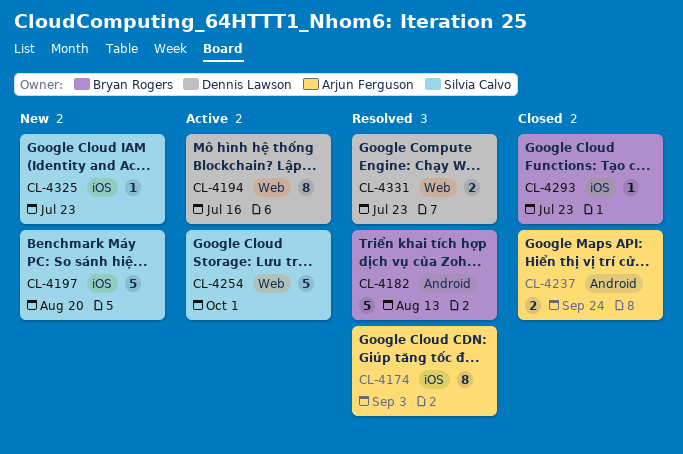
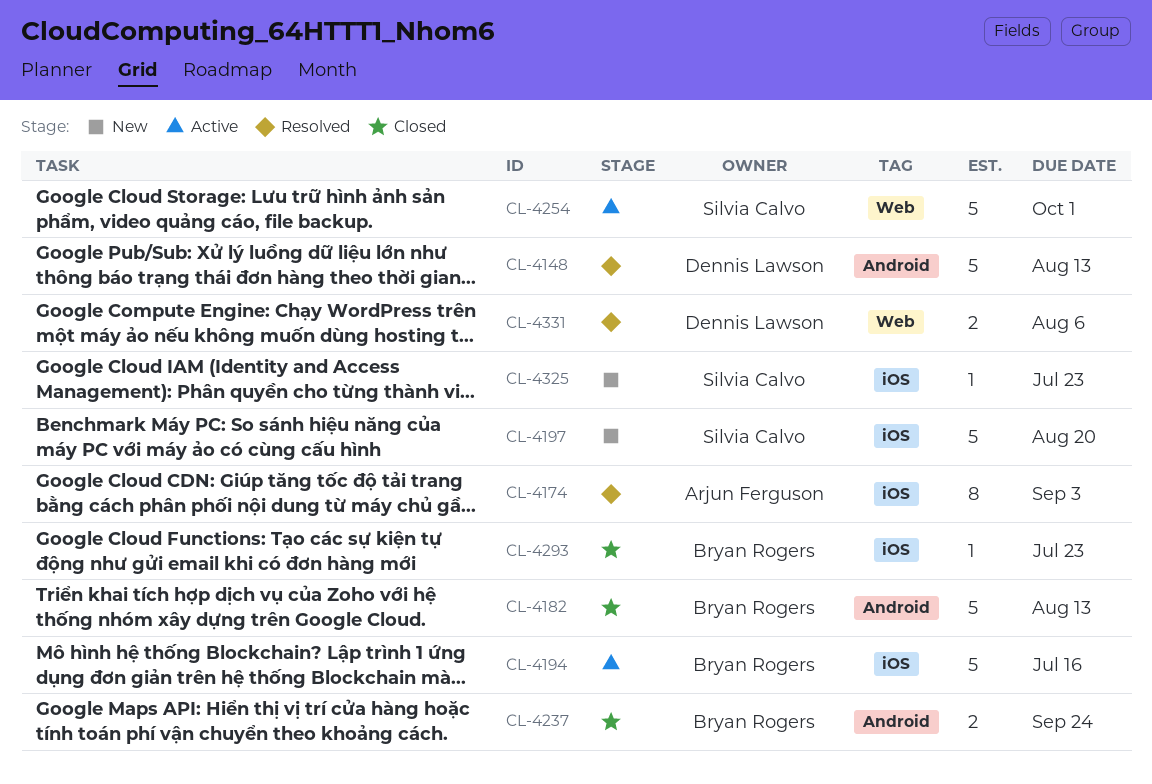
CL-4148: none -> present
CL-4182, status: Resolved -> Closed
CL-4194, owner: Dennis Lawson -> Bryan Rogers
CL-4194, label: Web -> iOS
CL-4194, estimate: 8 -> 5
CL-4237, owner: Arjun Ferguson -> Bryan Rogers
CL-4331, due: Jul 23 -> Aug 6

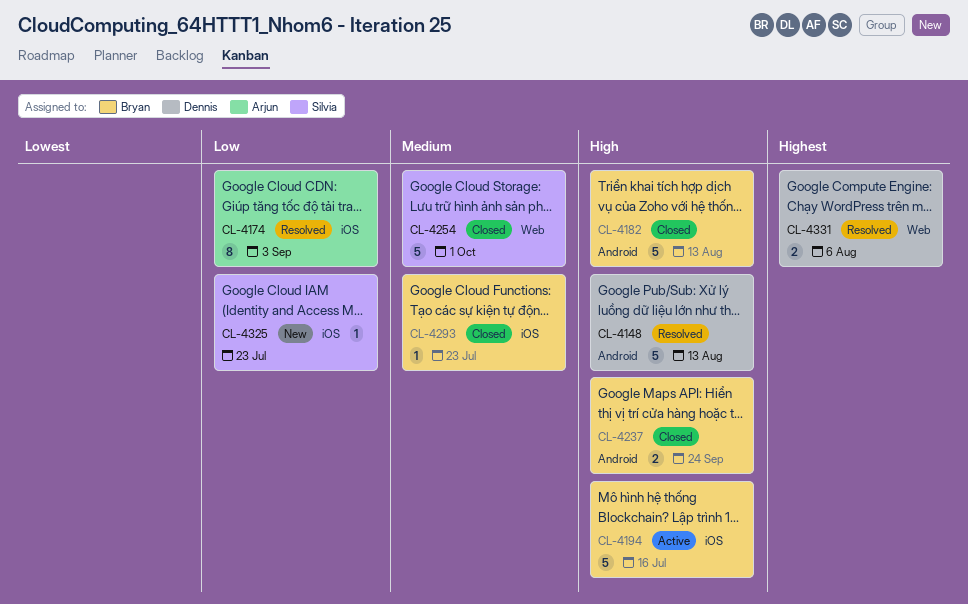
CL-4197: present -> none
CL-4254, status: Active -> Closed

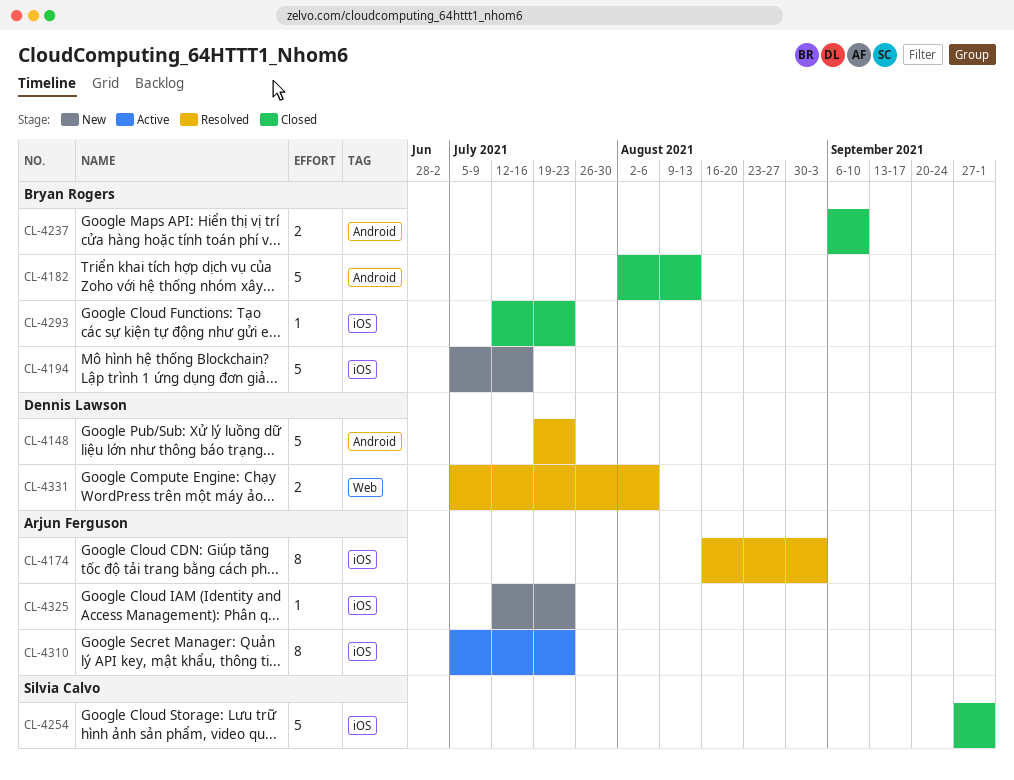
CL-4148, due: Aug 13 -> Jul 23
CL-4194, status: Active -> New
CL-4237, due: Sep 24 -> Sep 10
CL-4254, label: Web -> iOS
CL-4310: none -> present
CL-4325, owner: Silvia Calvo -> Arjun Ferguson

